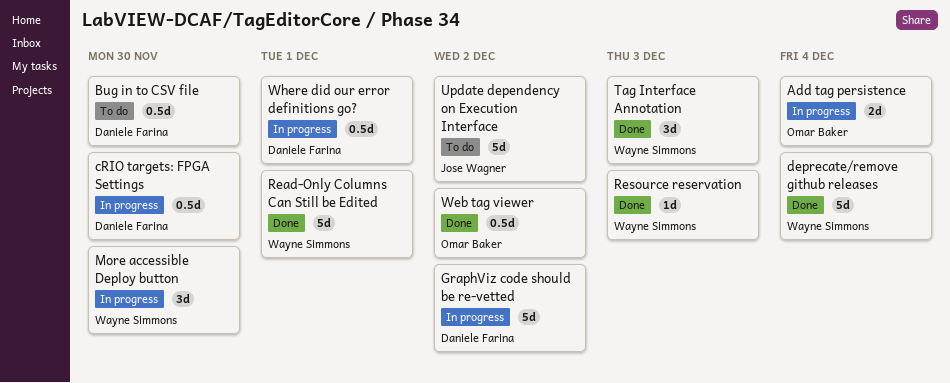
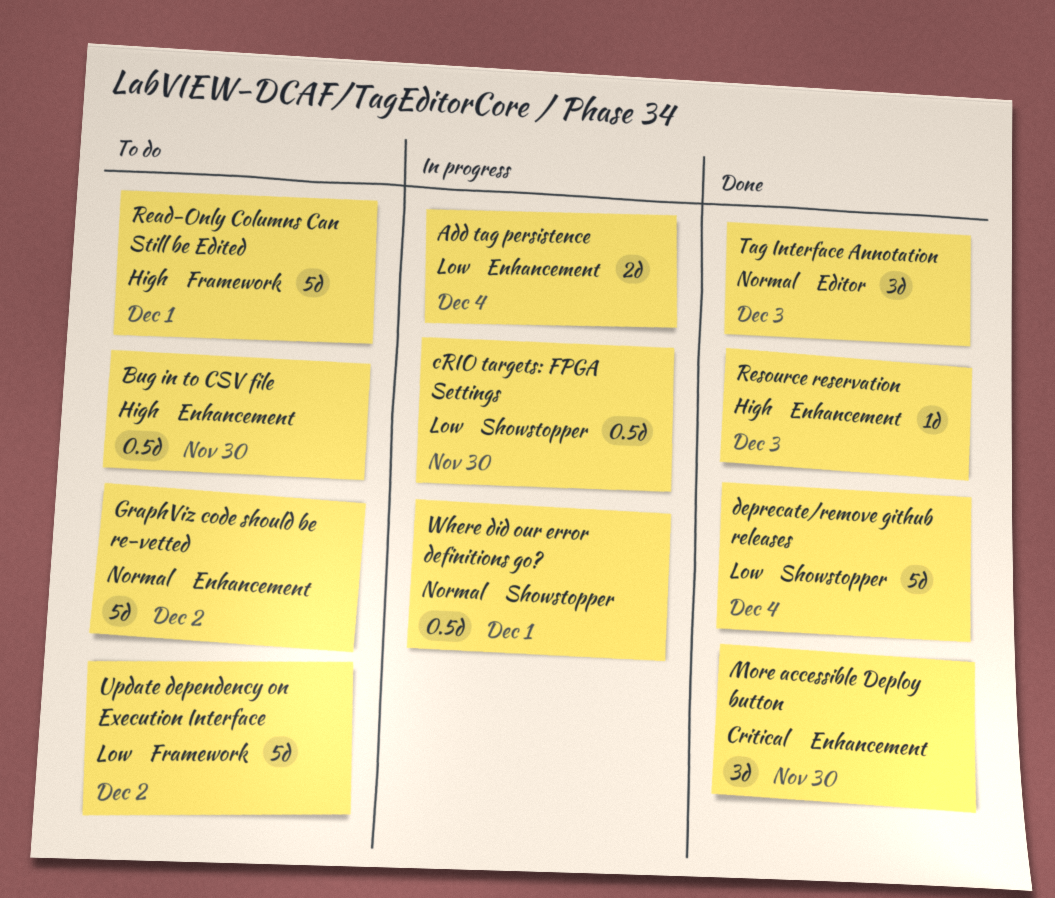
GraphViz code should be re-vetted, status: In progress -> To do
More accessible Deploy button, status: In progress -> Done
Read-Only Columns Can Still be Edited, status: Done -> To do
Web tag viewer: present -> none

